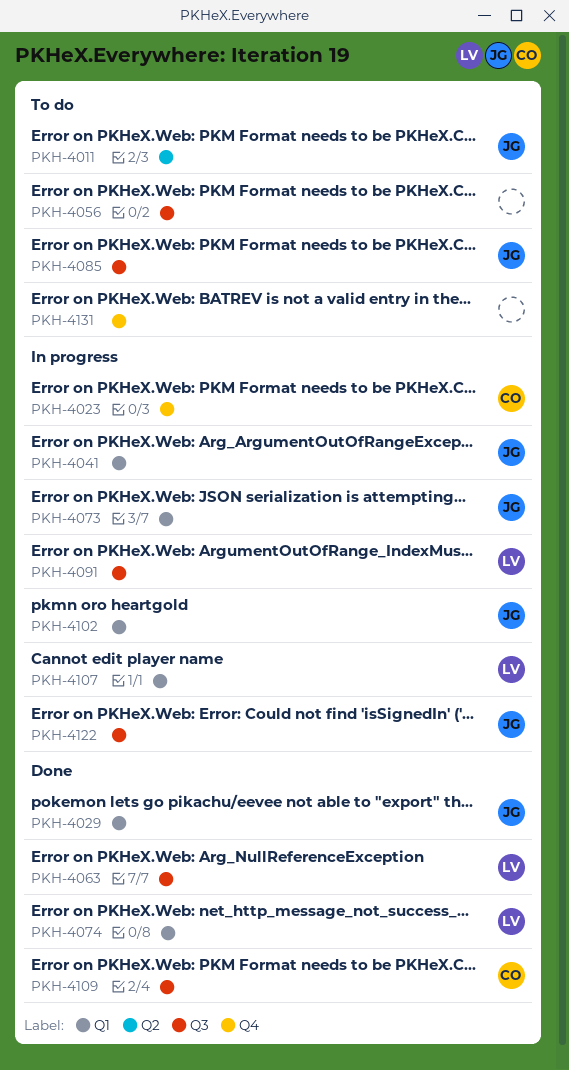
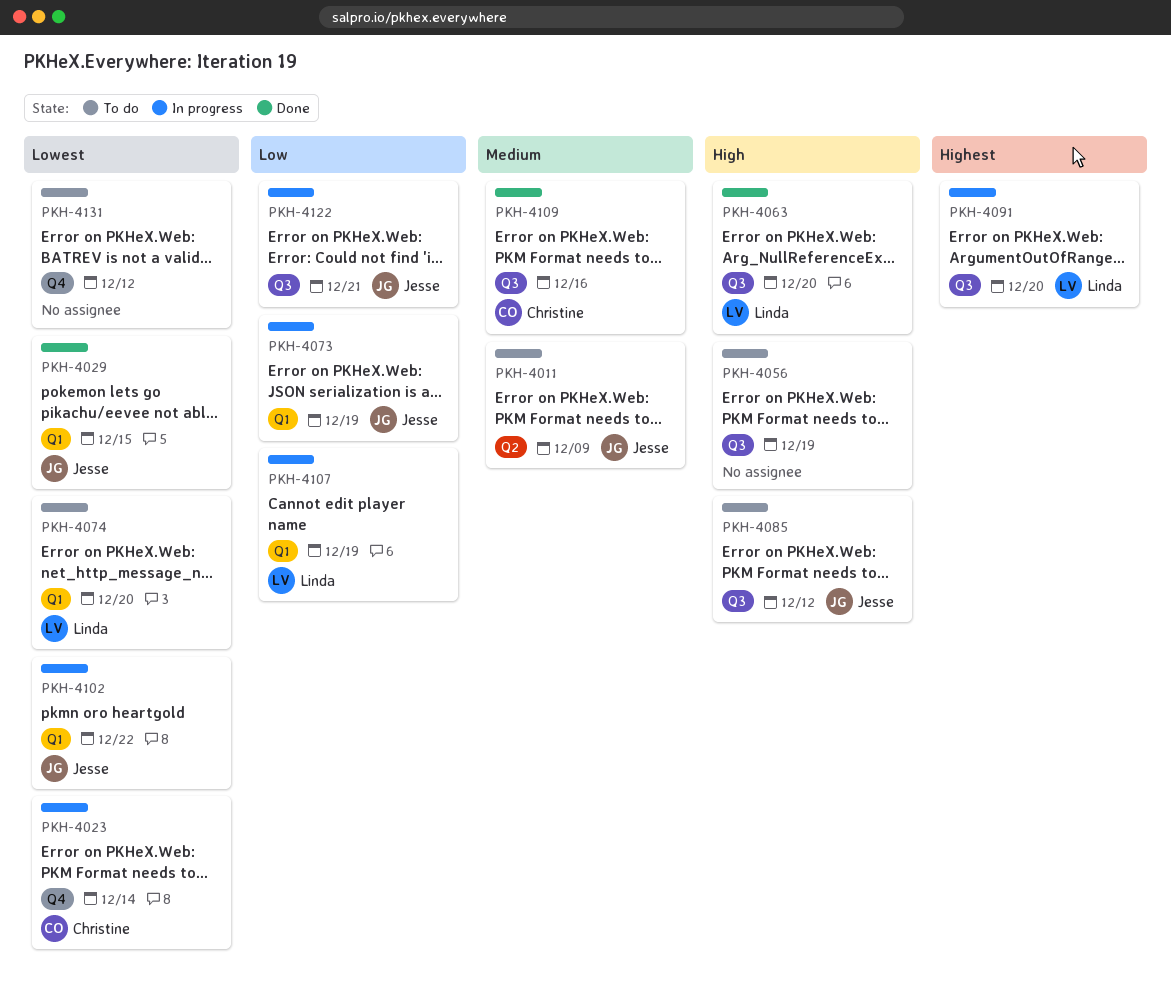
PKH-4041: present -> none
PKH-4074, status: Done -> To do

